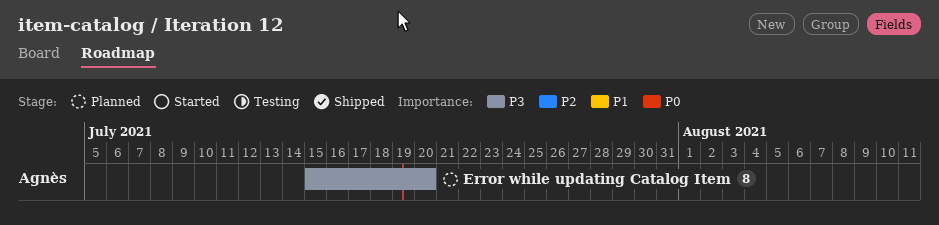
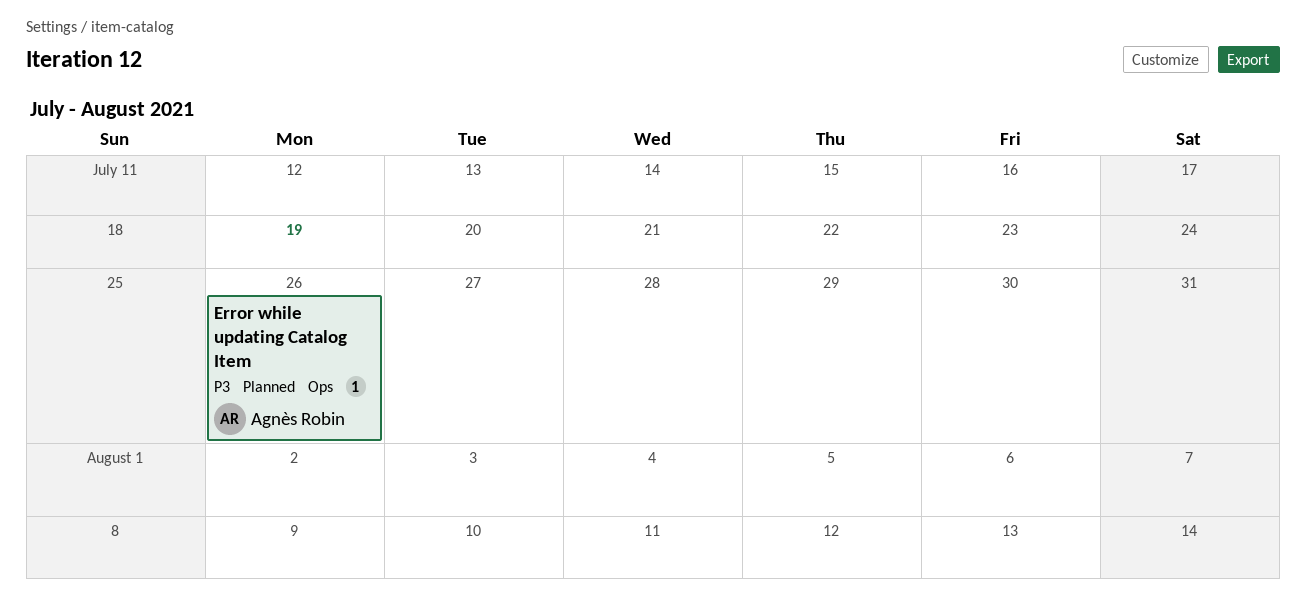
Error while updating Catalog Item, estimate: 8 -> 1
Error while updating Catalog Item, due: Jul 20 -> Jul 26

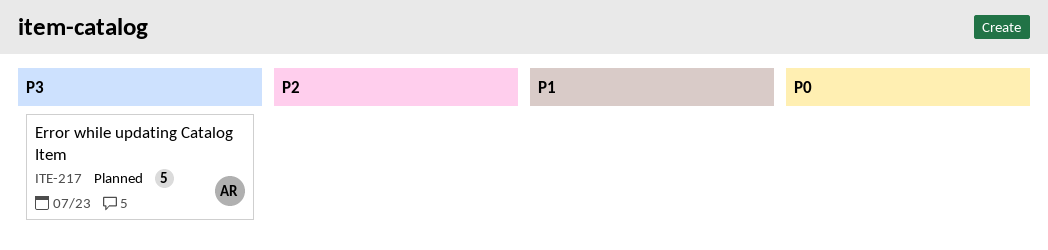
Error while updating Catalog Item, estimate: 1 -> 5
Error while updating Catalog Item, due: Jul 26 -> Jul 23

